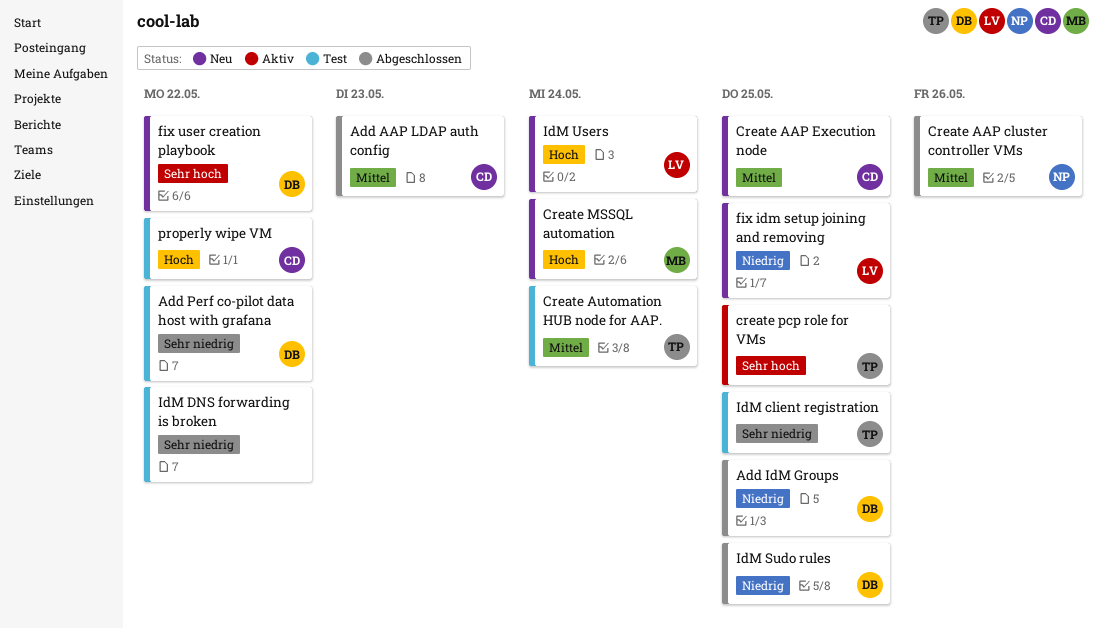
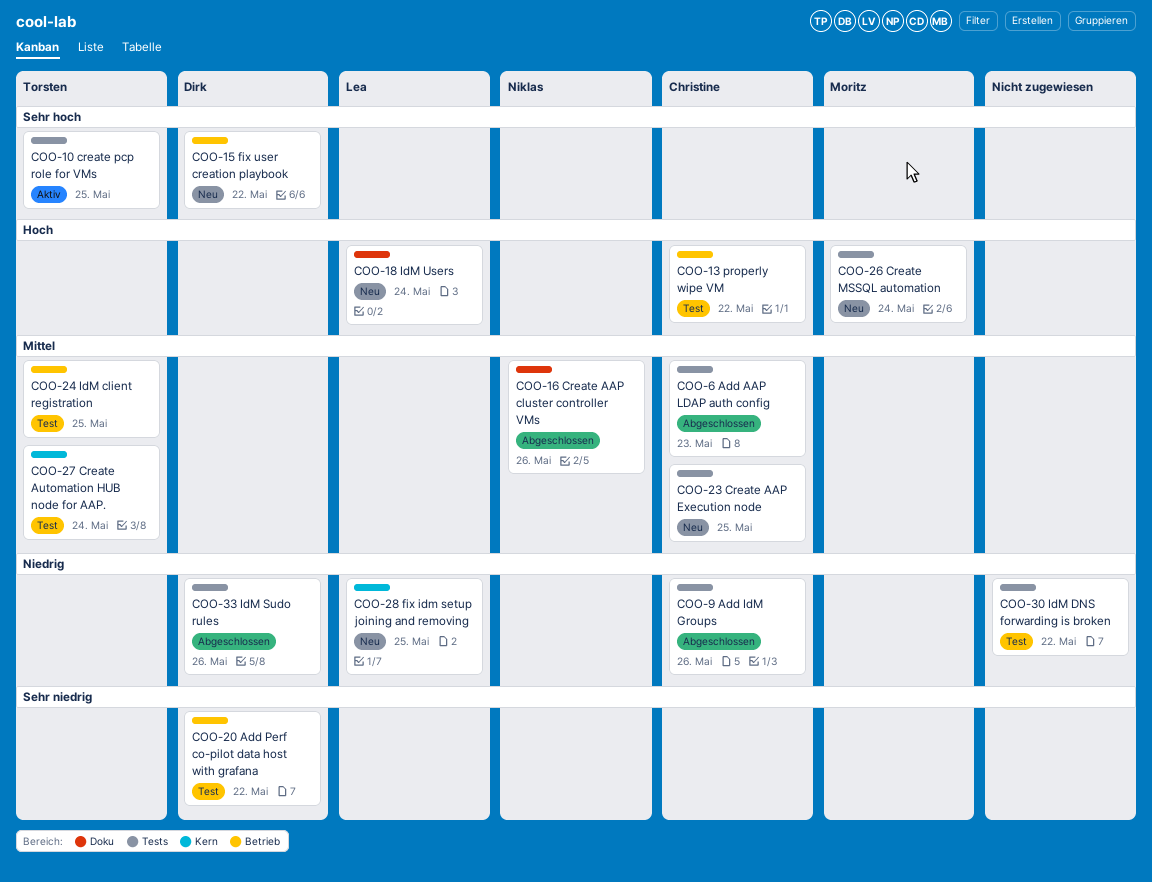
Add IdM Groups, owner: Dirk -> Christine
Add IdM Groups, due: May 25 -> May 26
IdM client registration, priority: Sehr niedrig -> Mittel
IdM DNS forwarding is broken, priority: Sehr niedrig -> Niedrig
IdM Sudo rules, due: May 25 -> May 26

